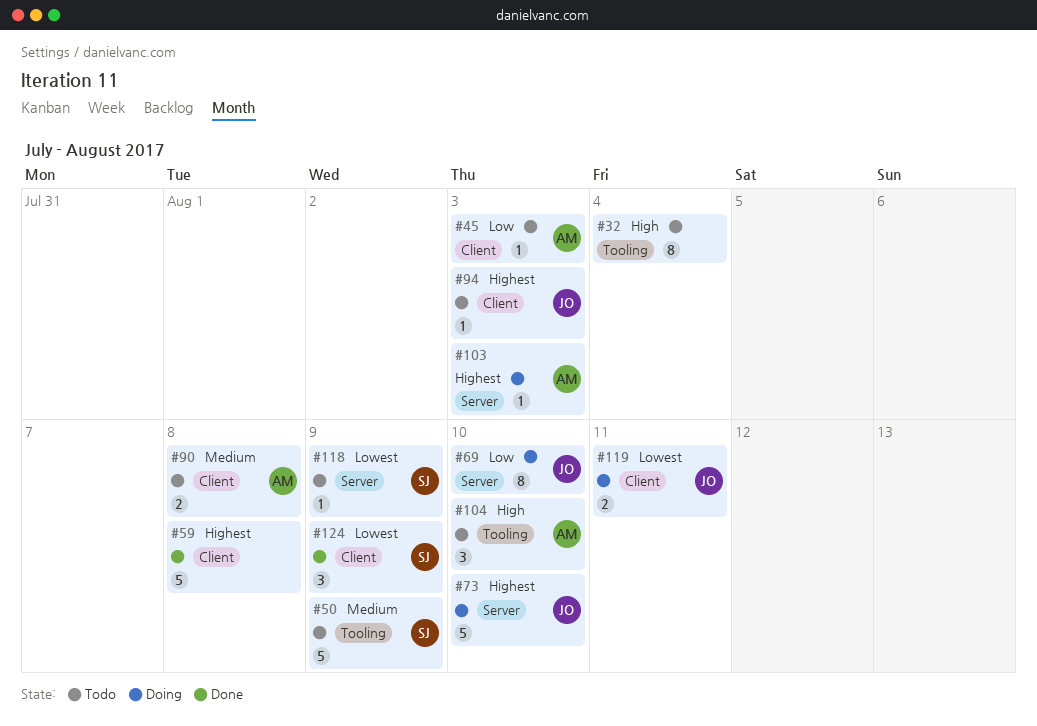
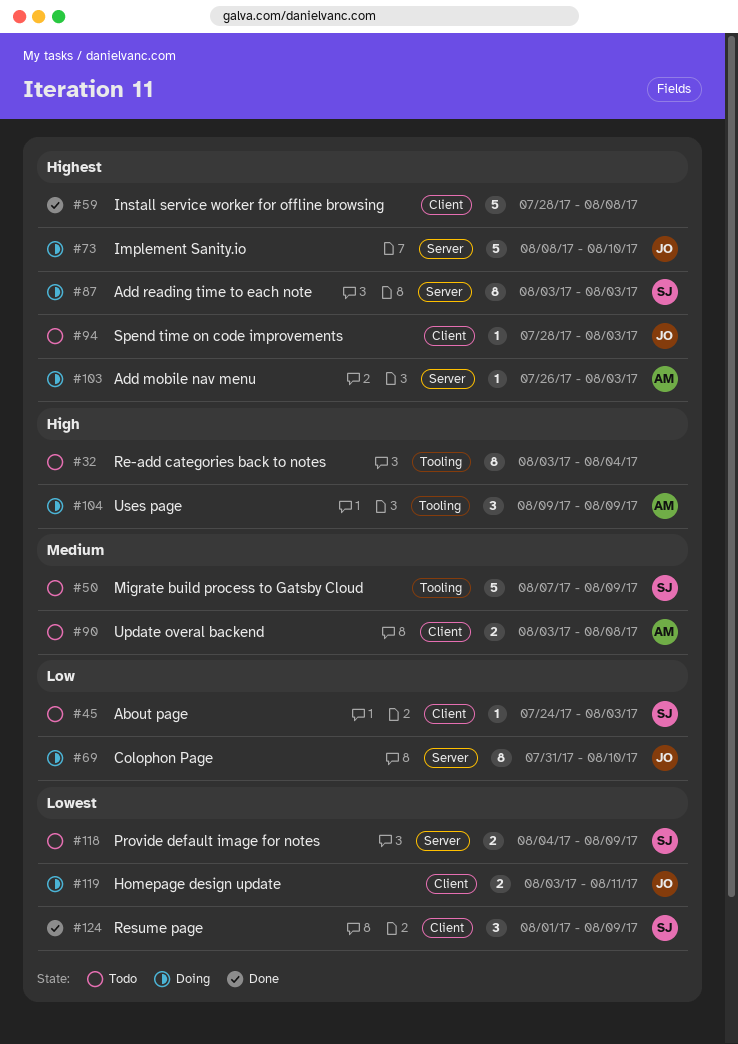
#45, owner: AM -> SJ
#87: none -> present
#104, status: Todo -> Doing
#104, due: Aug 10 -> Aug 9
#118, estimate: 1 -> 2

